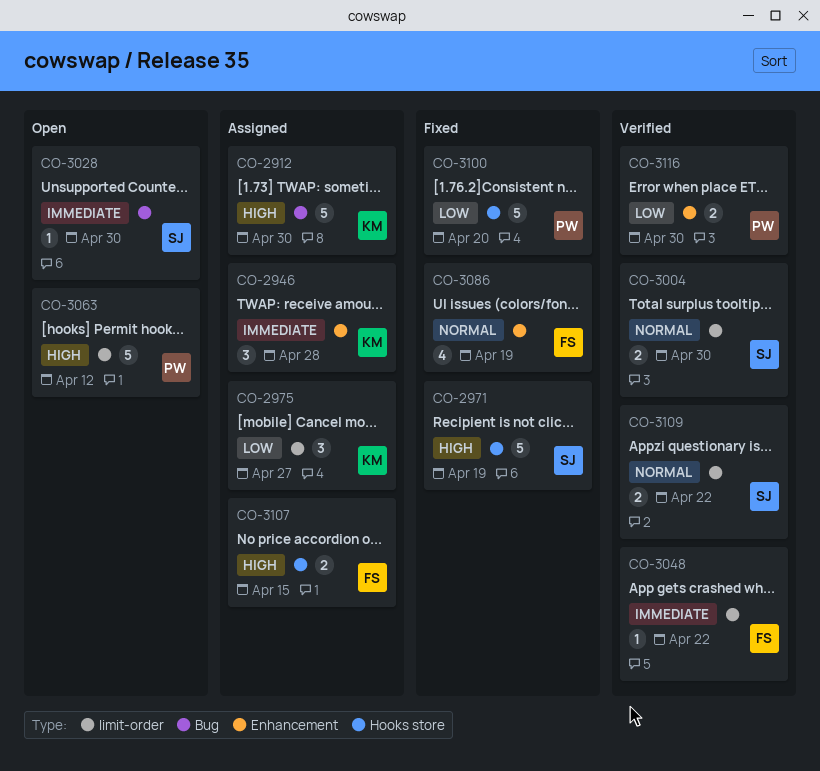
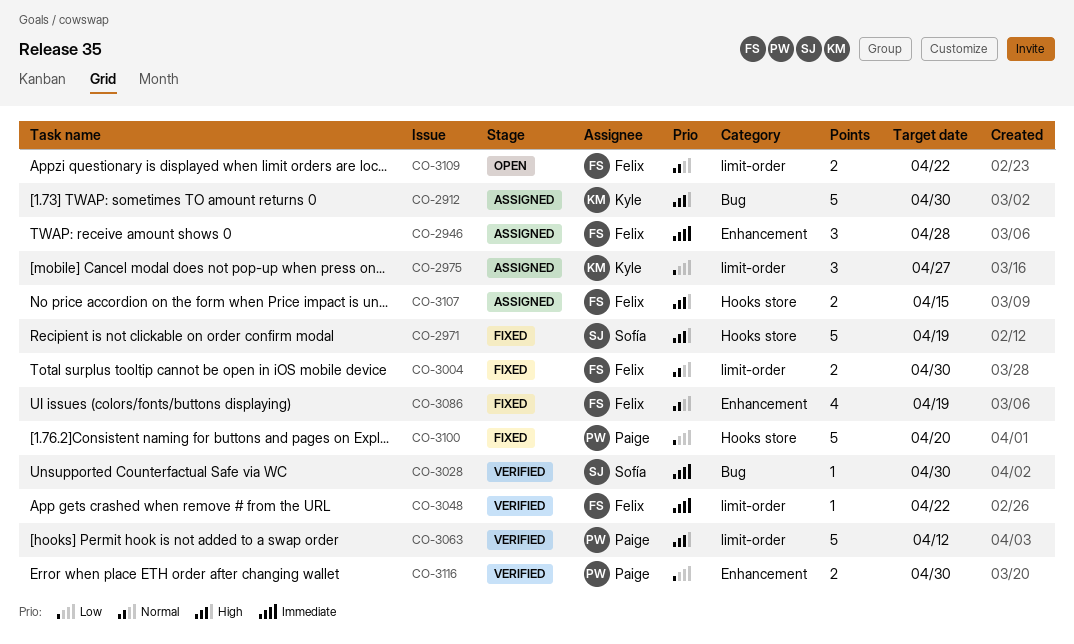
CO-2946, owner: Kyle -> Felix
CO-3004, status: Verified -> Fixed
CO-3004, owner: Sofía -> Felix
CO-3028, status: Open -> Verified
CO-3063, status: Open -> Verified
CO-3109, status: Verified -> Open
CO-3109, owner: Sofía -> Felix

